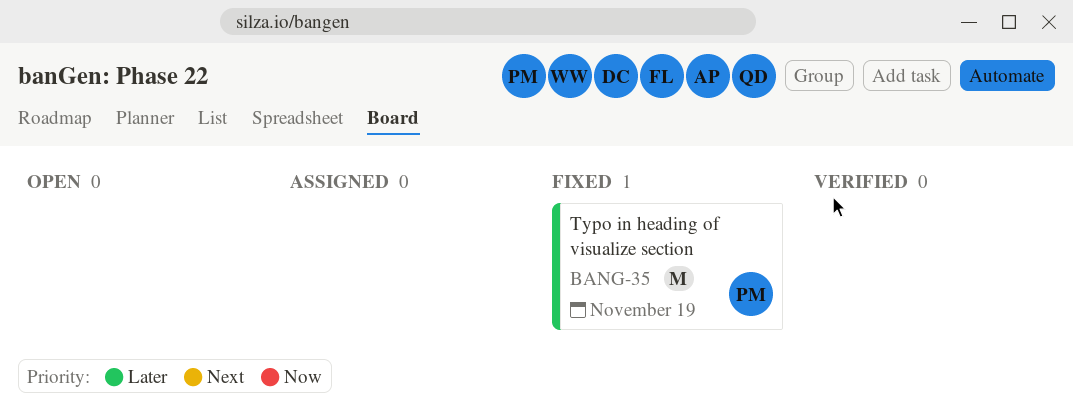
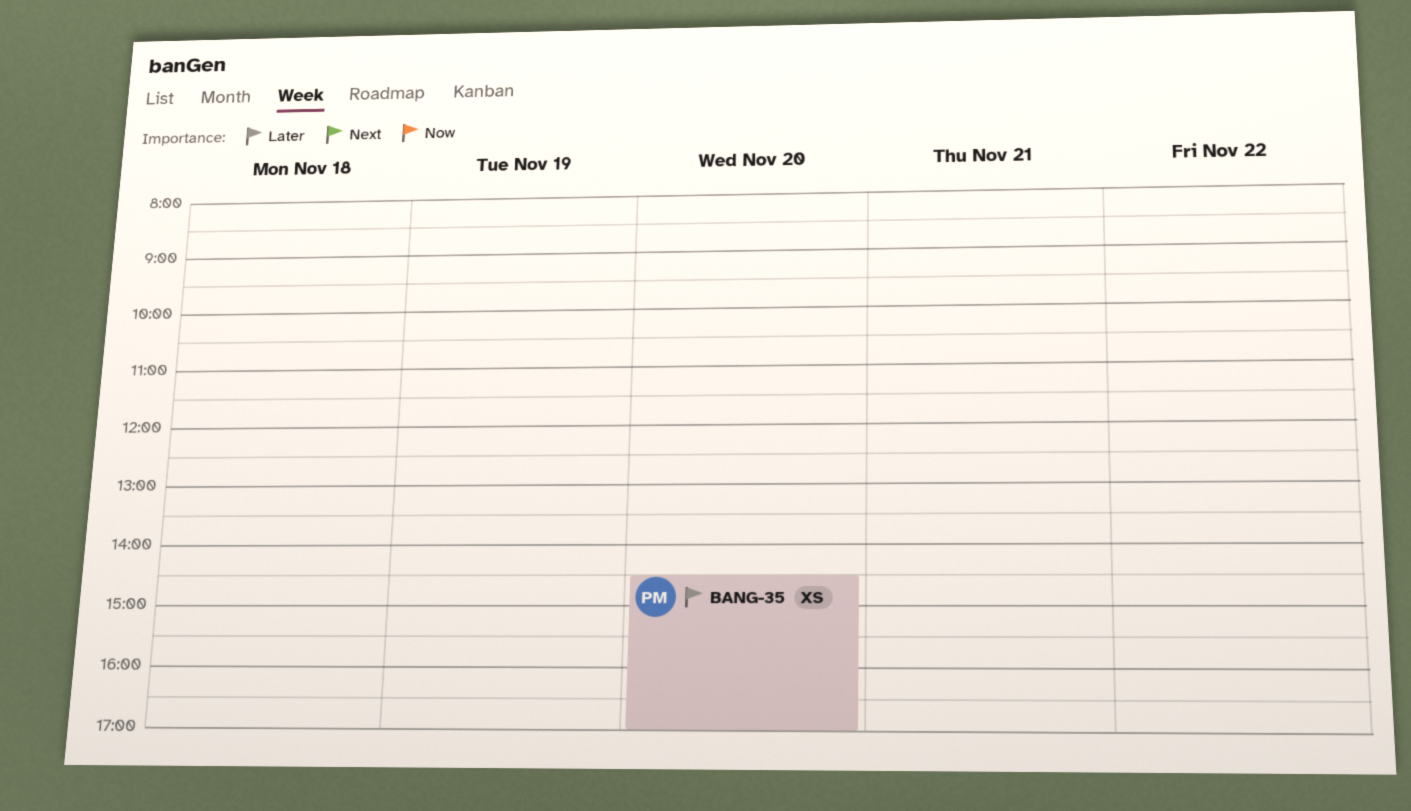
BANG-35, estimate: M -> XS
BANG-35, day: Nov 19 -> Nov 20

